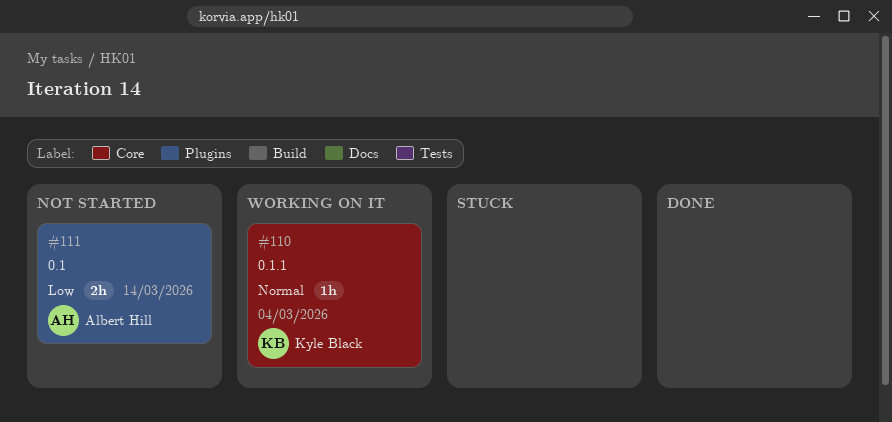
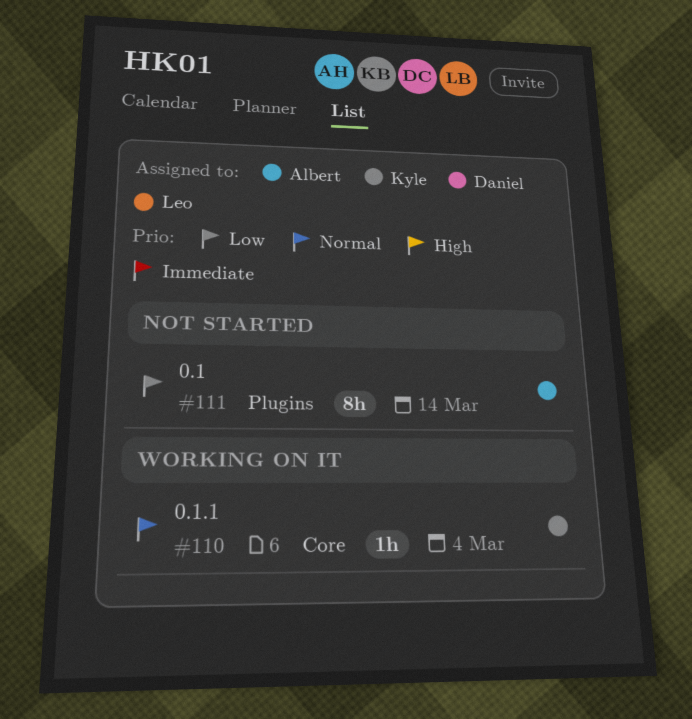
#111, estimate: 2h -> 8h

